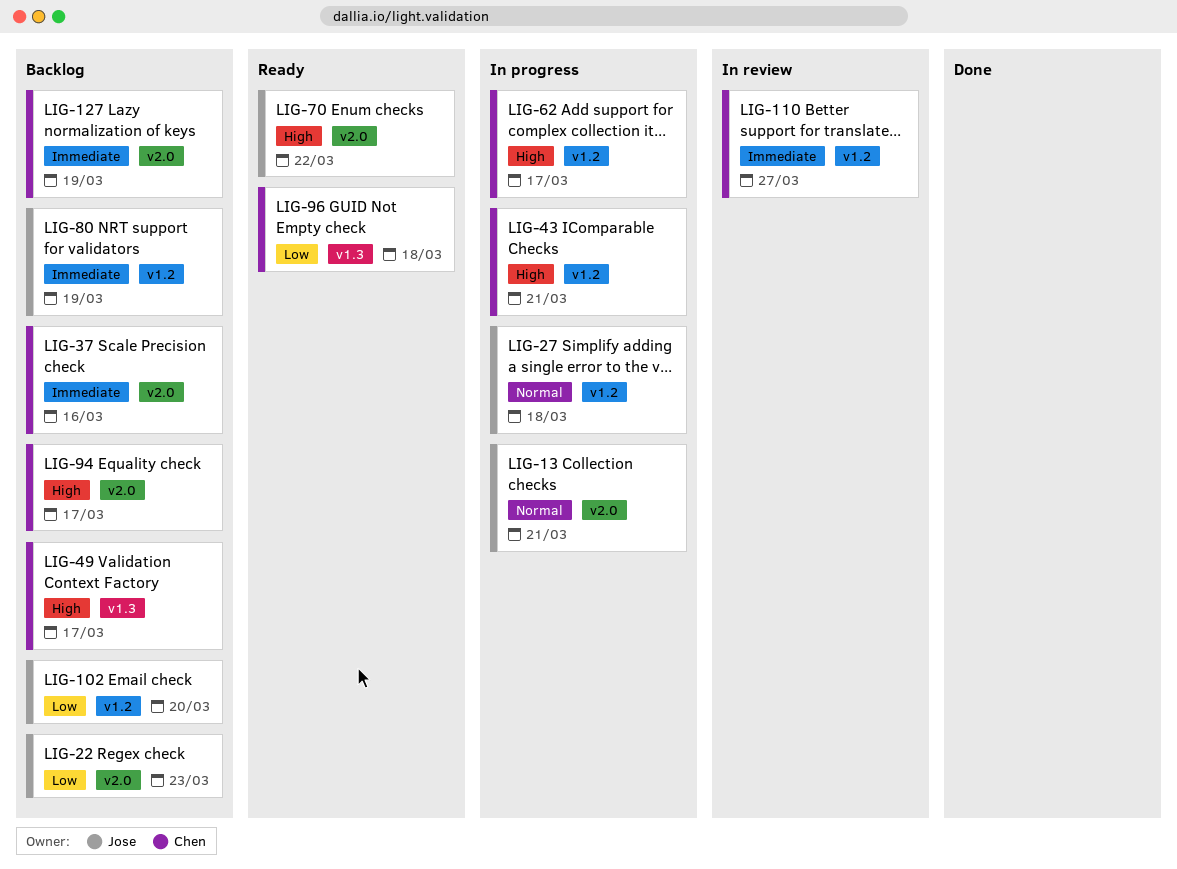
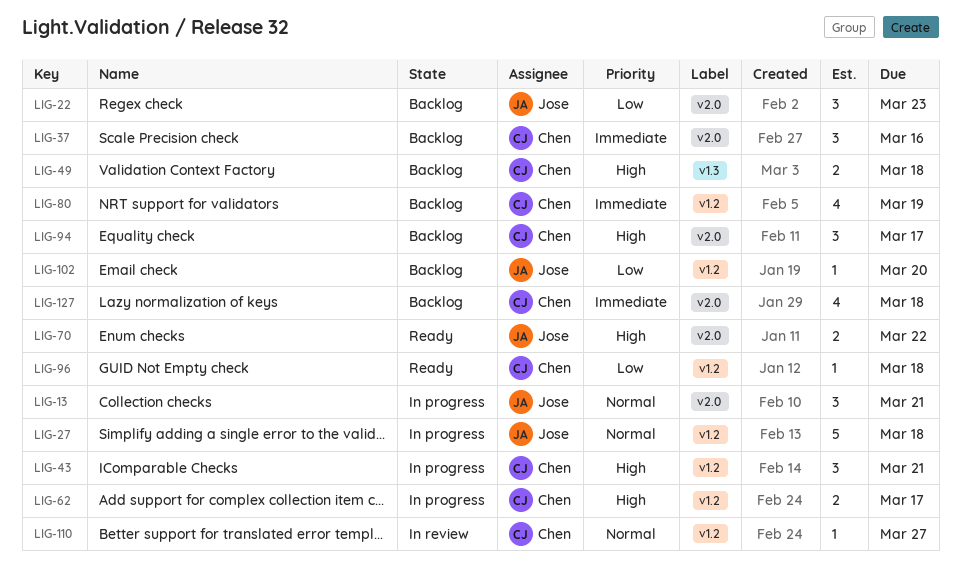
LIG-49, due: Mar 17 -> Mar 18
LIG-80, owner: Jose -> Chen
LIG-96, label: v1.3 -> v1.2
LIG-110, priority: Immediate -> Normal
LIG-127, due: Mar 19 -> Mar 18

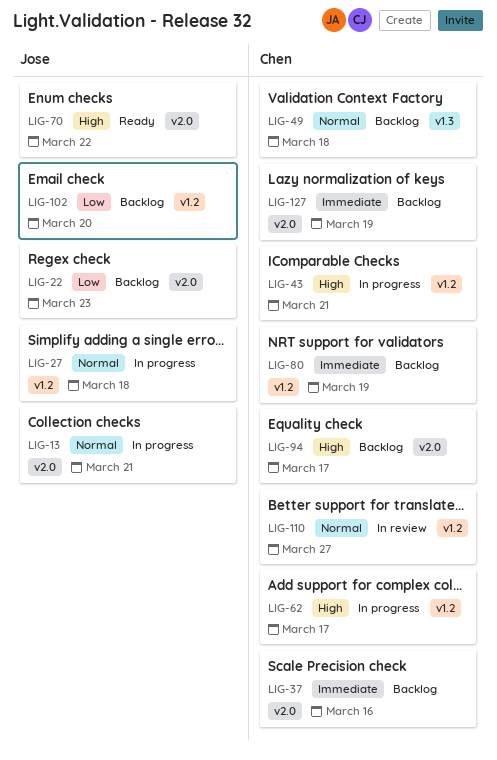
LIG-49, priority: High -> Normal
LIG-96: present -> none
LIG-127, due: Mar 18 -> Mar 19

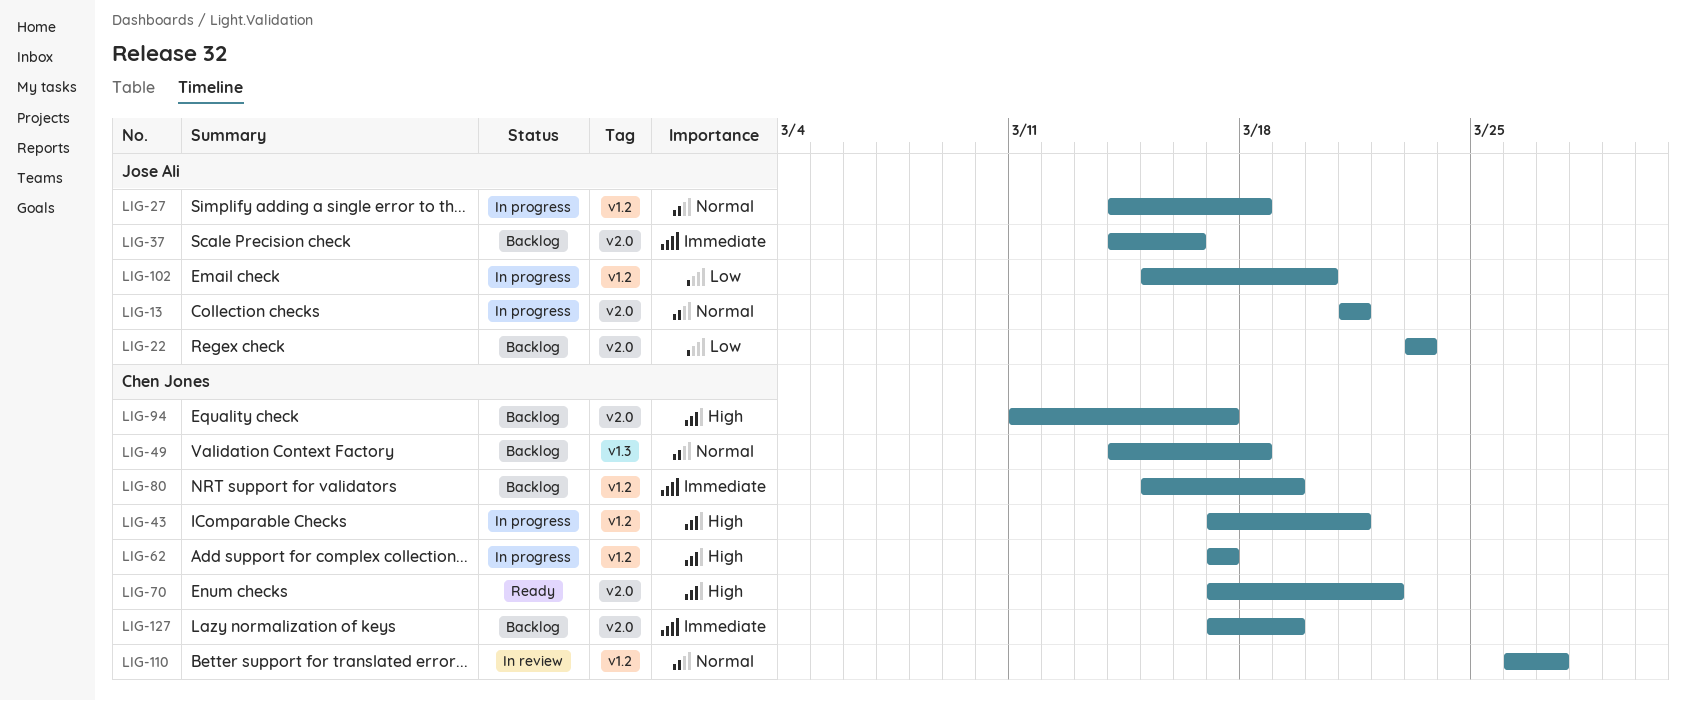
LIG-37, owner: Chen Jones -> Jose Ali
LIG-70, owner: Jose Ali -> Chen Jones
LIG-102, status: Backlog -> In progress

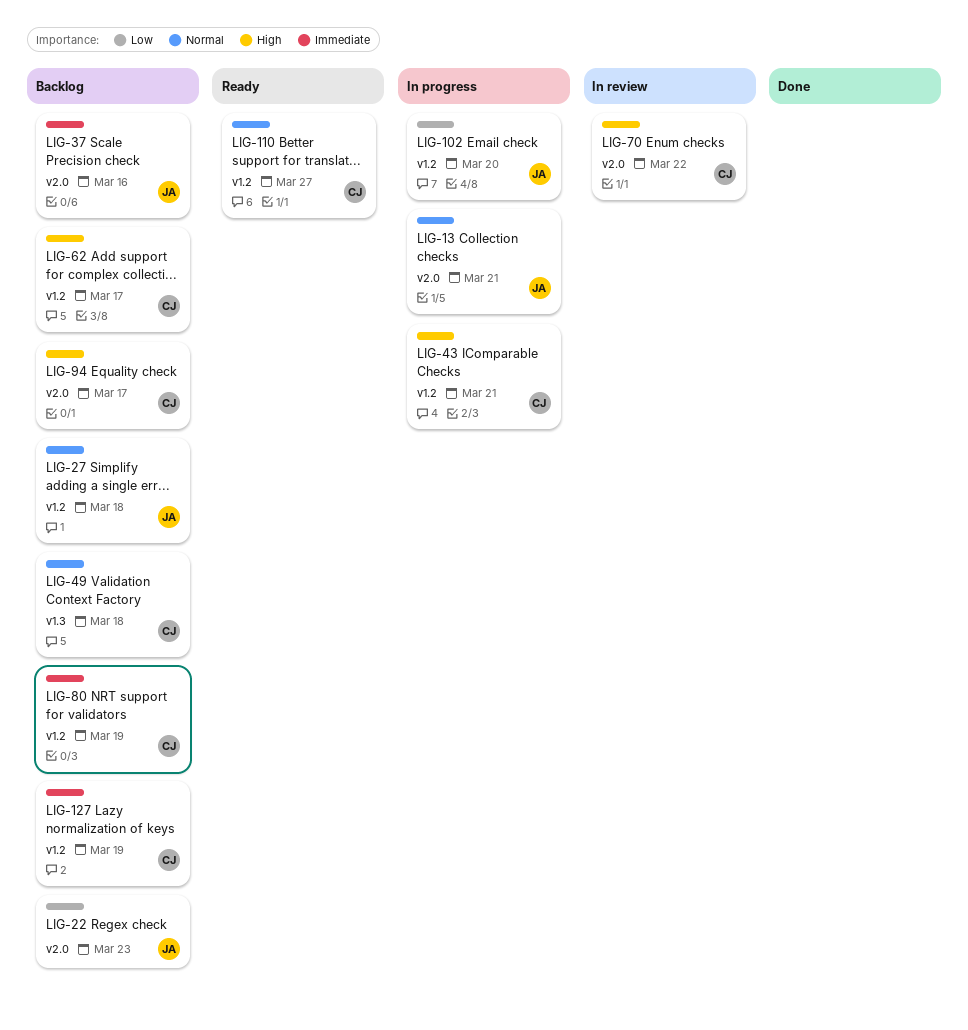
LIG-27, status: In progress -> Backlog
LIG-62, status: In progress -> Backlog
LIG-70, status: Ready -> In review
LIG-110, status: In review -> Ready
LIG-127, label: v2.0 -> v1.2

